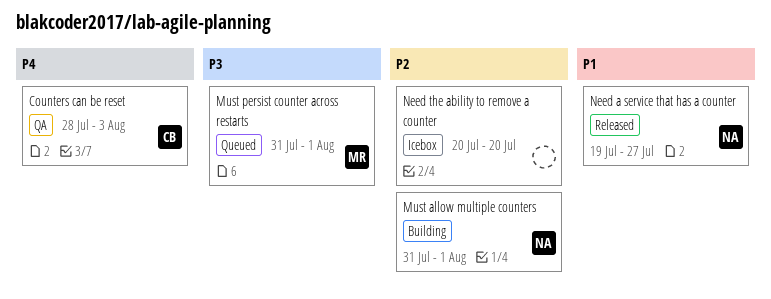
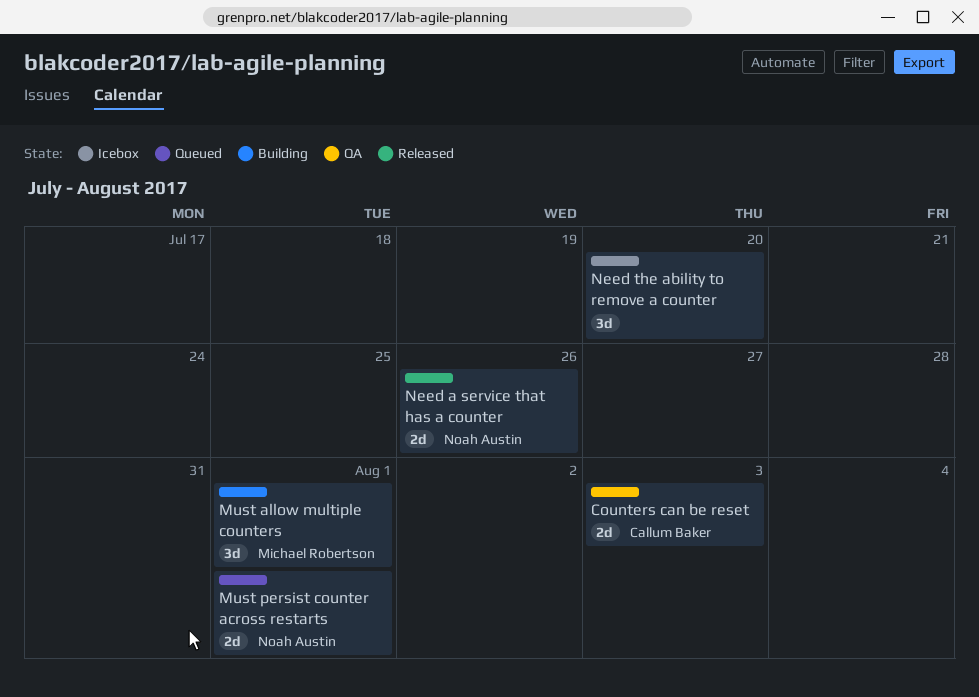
Must allow multiple counters, owner: Noah Austin -> Michael Robertson
Must persist counter across restarts, owner: Michael Robertson -> Noah Austin
Need a service that has a counter, due: Jul 27 -> Jul 26

